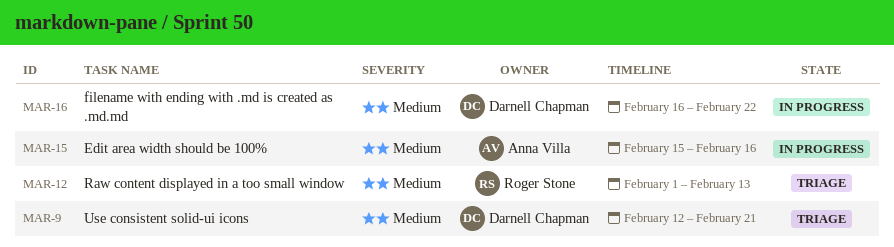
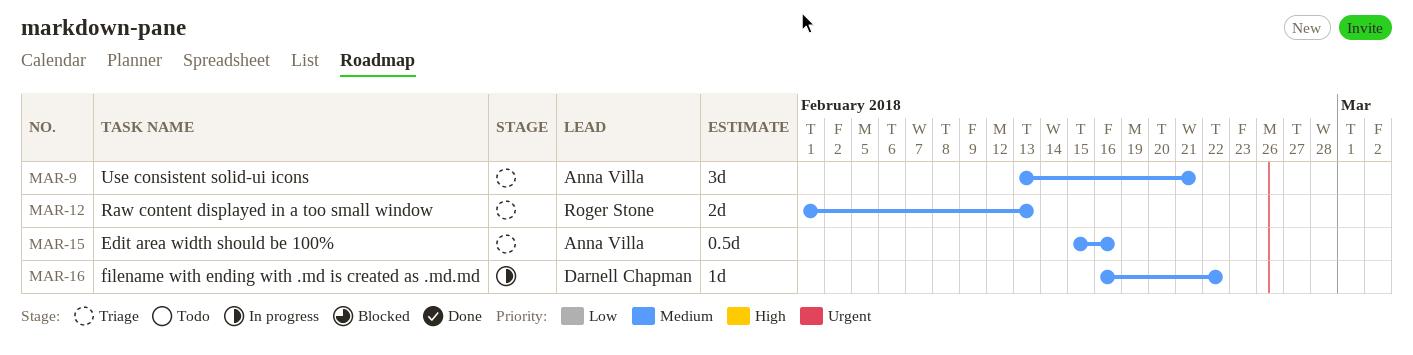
MAR-9, owner: Darnell Chapman -> Anna Villa
MAR-9, start: Feb 12 -> Feb 13
MAR-15, status: In progress -> Triage

